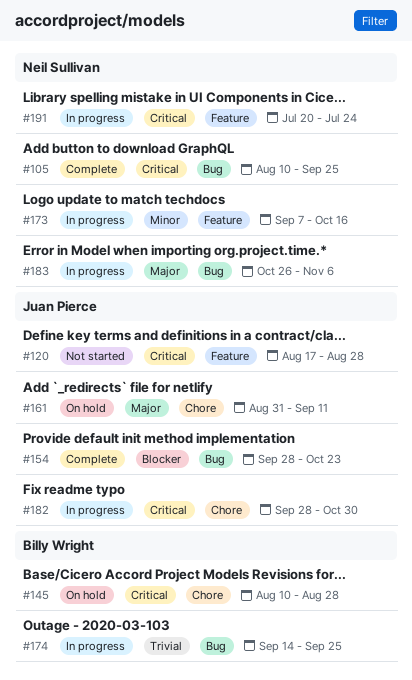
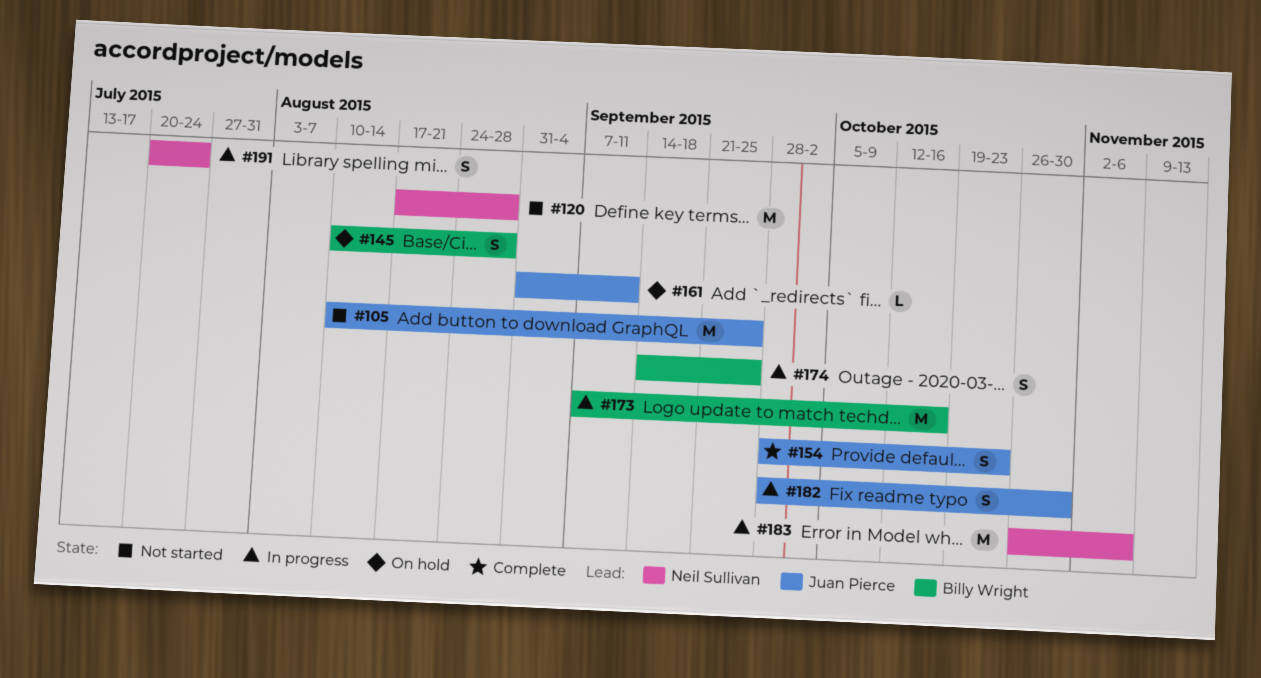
#105, status: Complete -> Not started
#105, owner: Neil Sullivan -> Juan Pierce
#120, owner: Juan Pierce -> Neil Sullivan
#173, owner: Neil Sullivan -> Billy Wright

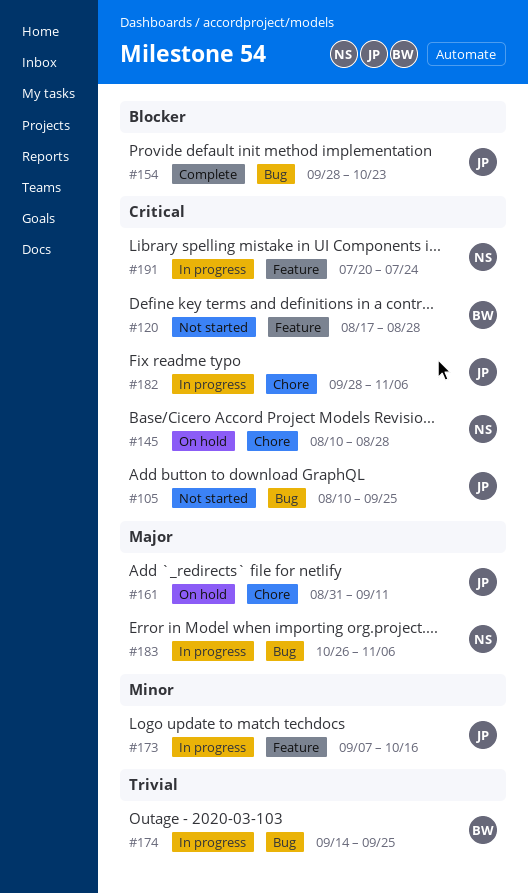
#120, owner: Neil Sullivan -> Billy Wright
#145, owner: Billy Wright -> Neil Sullivan
#173, owner: Billy Wright -> Juan Pierce
#182, due: Oct 30 -> Nov 6

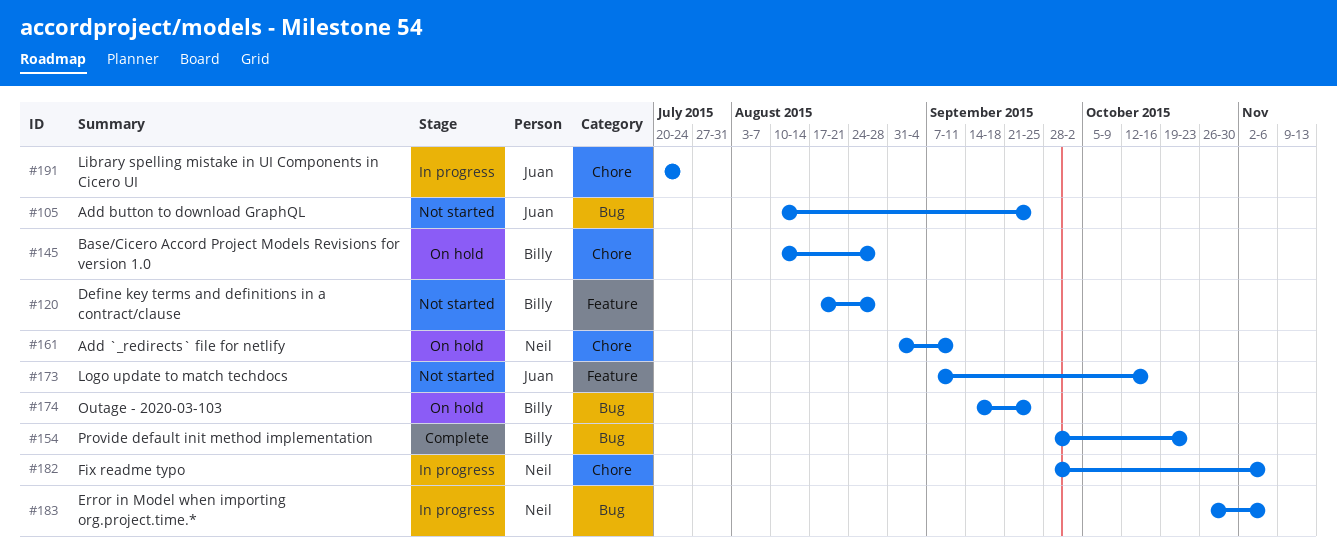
#145, owner: Neil -> Billy
#154, owner: Juan -> Billy
#161, owner: Juan -> Neil
#173, status: In progress -> Not started
#174, status: In progress -> On hold
#182, owner: Juan -> Neil
#191, owner: Neil -> Juan
#191, label: Feature -> Chore

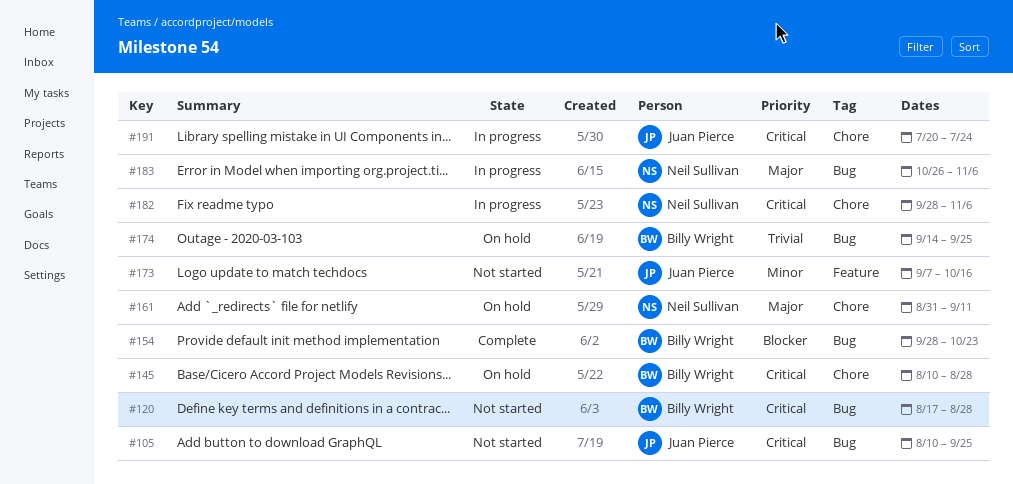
#120, label: Feature -> Bug

